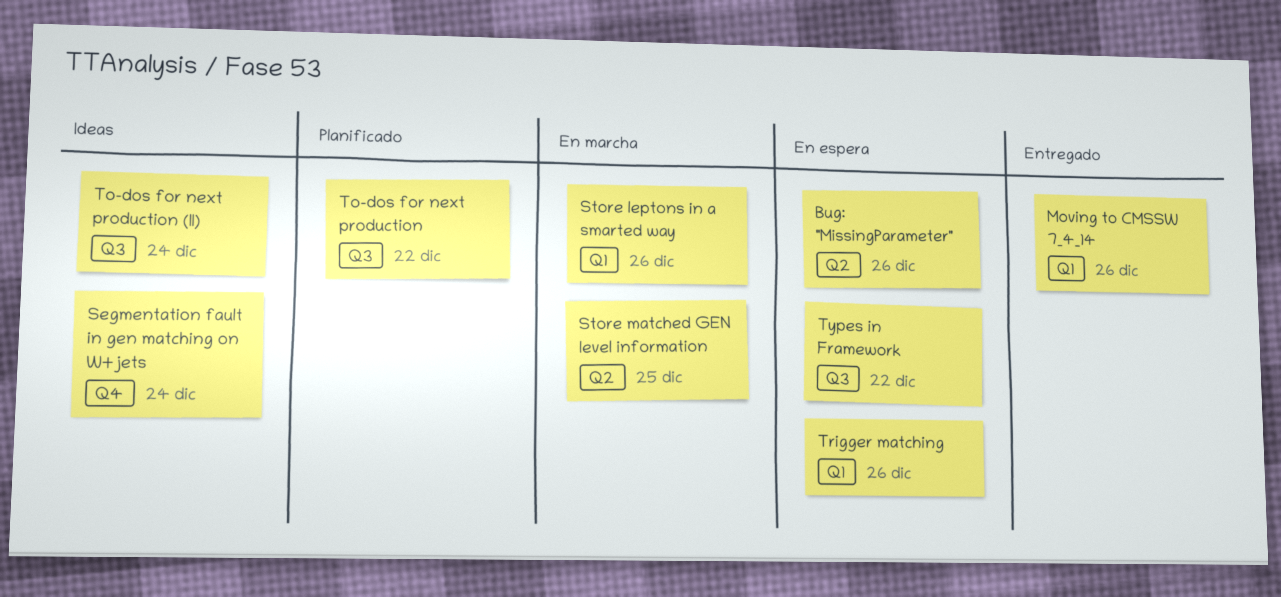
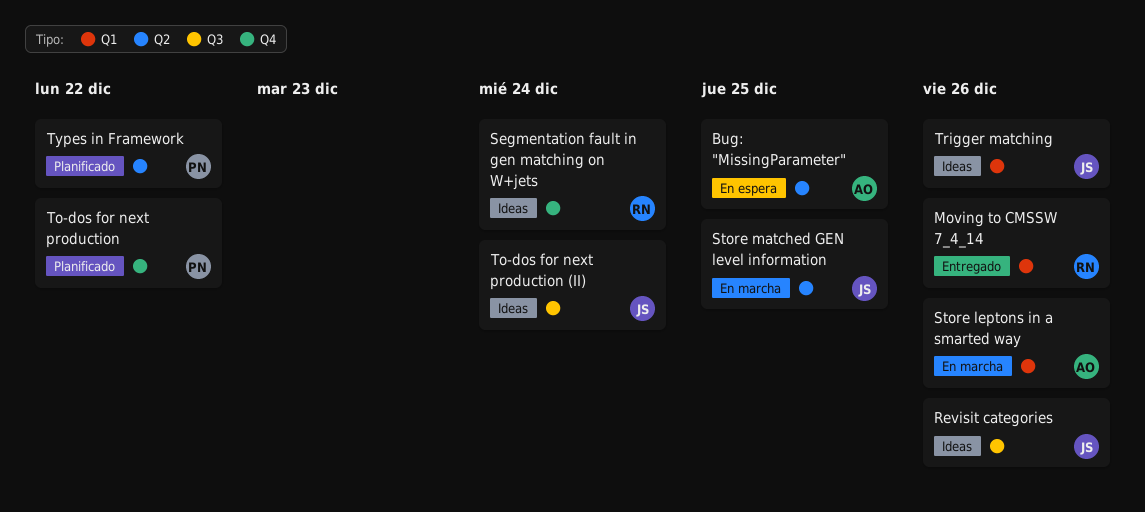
Bug: "MissingParameter", due: Dec 26 -> Dec 25
Revisit categories: none -> present
To-dos for next production, label: Q3 -> Q4
Trigger matching, status: En espera -> Ideas
Types in Framework, status: En espera -> Planificado
Types in Framework, label: Q3 -> Q2

